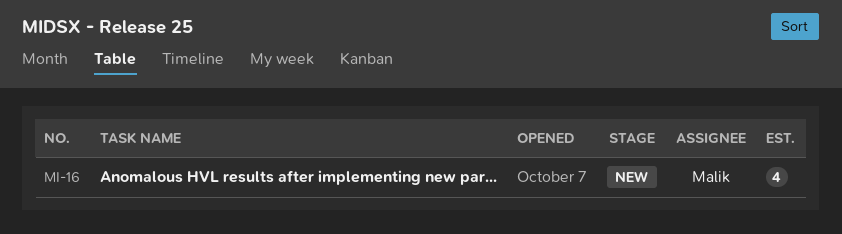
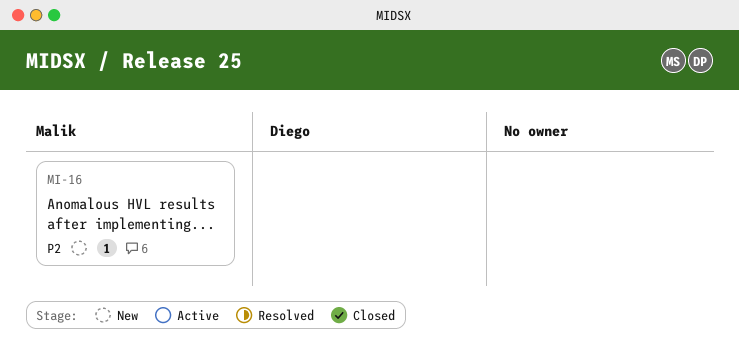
MI-16, estimate: 4 -> 1

